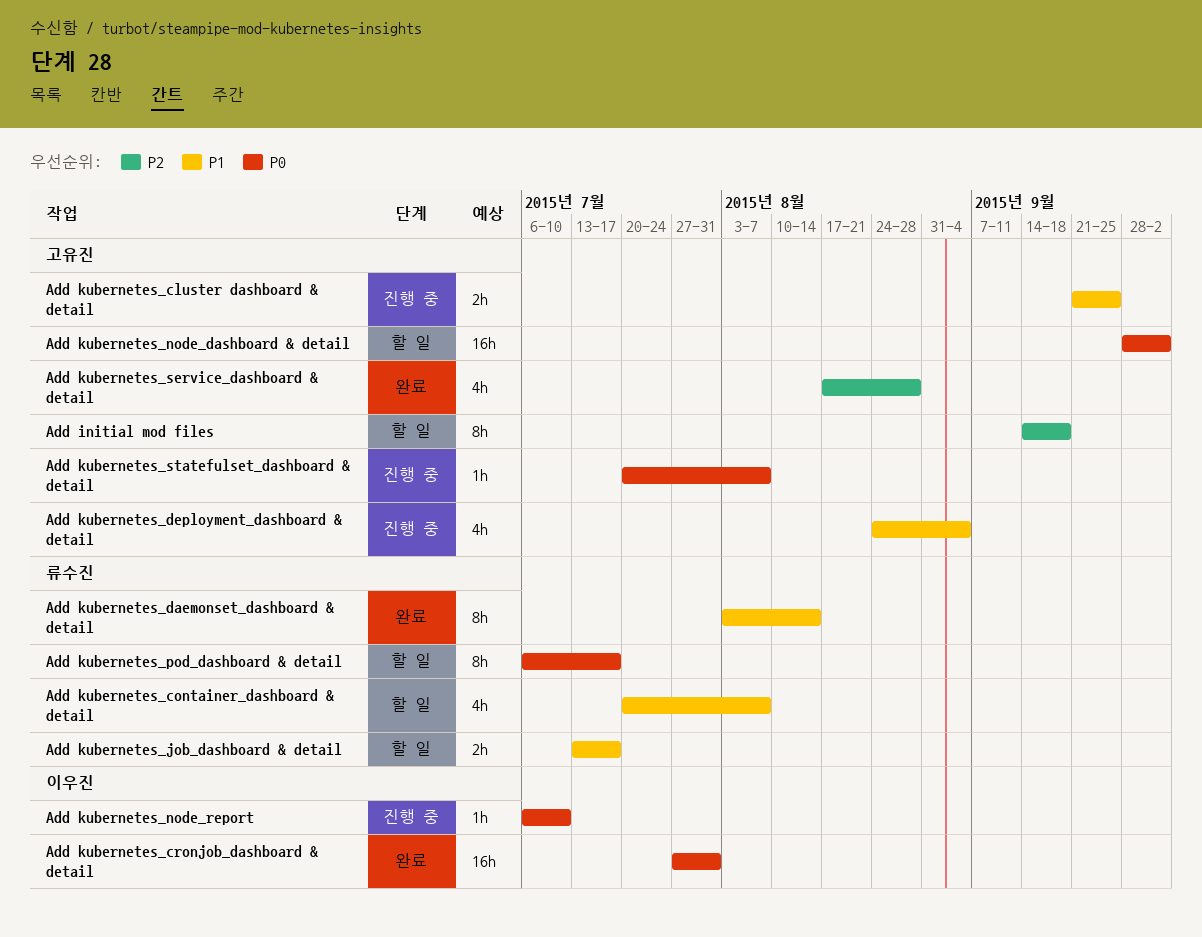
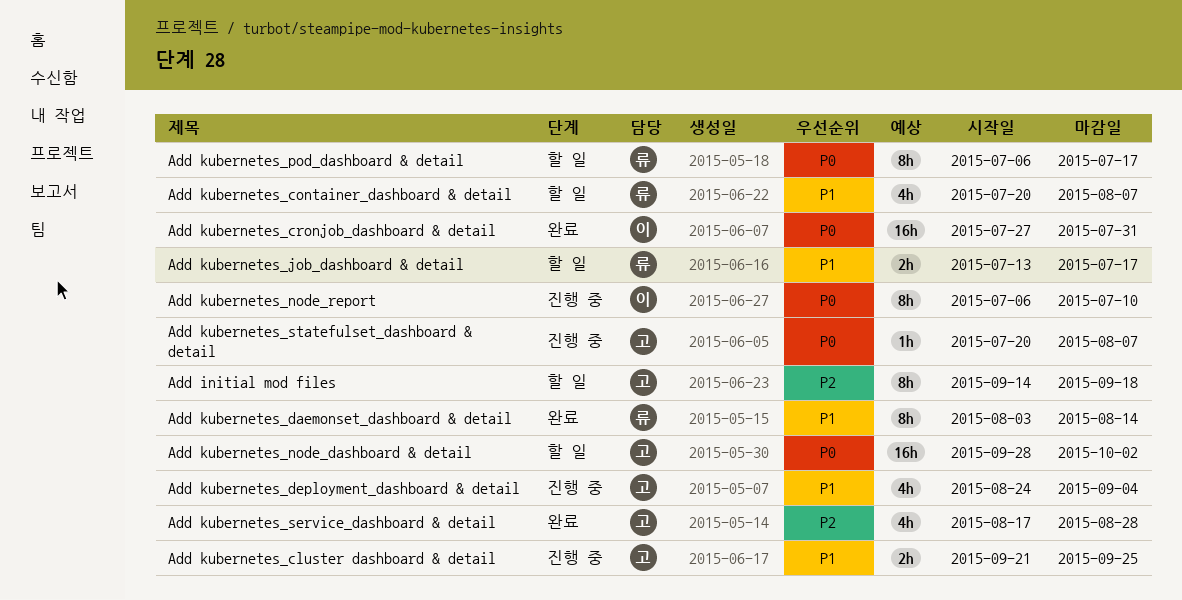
Add kubernetes_node_report, estimate: 1h -> 8h

